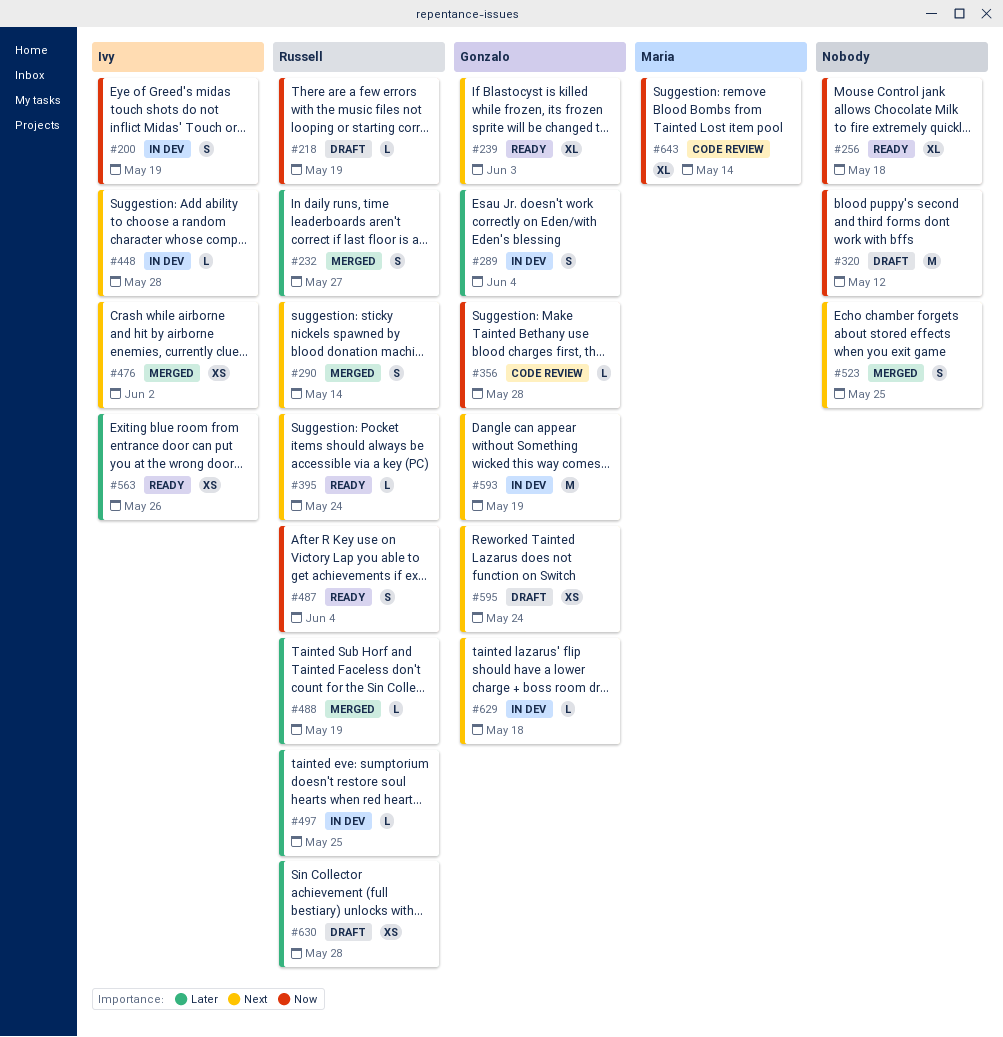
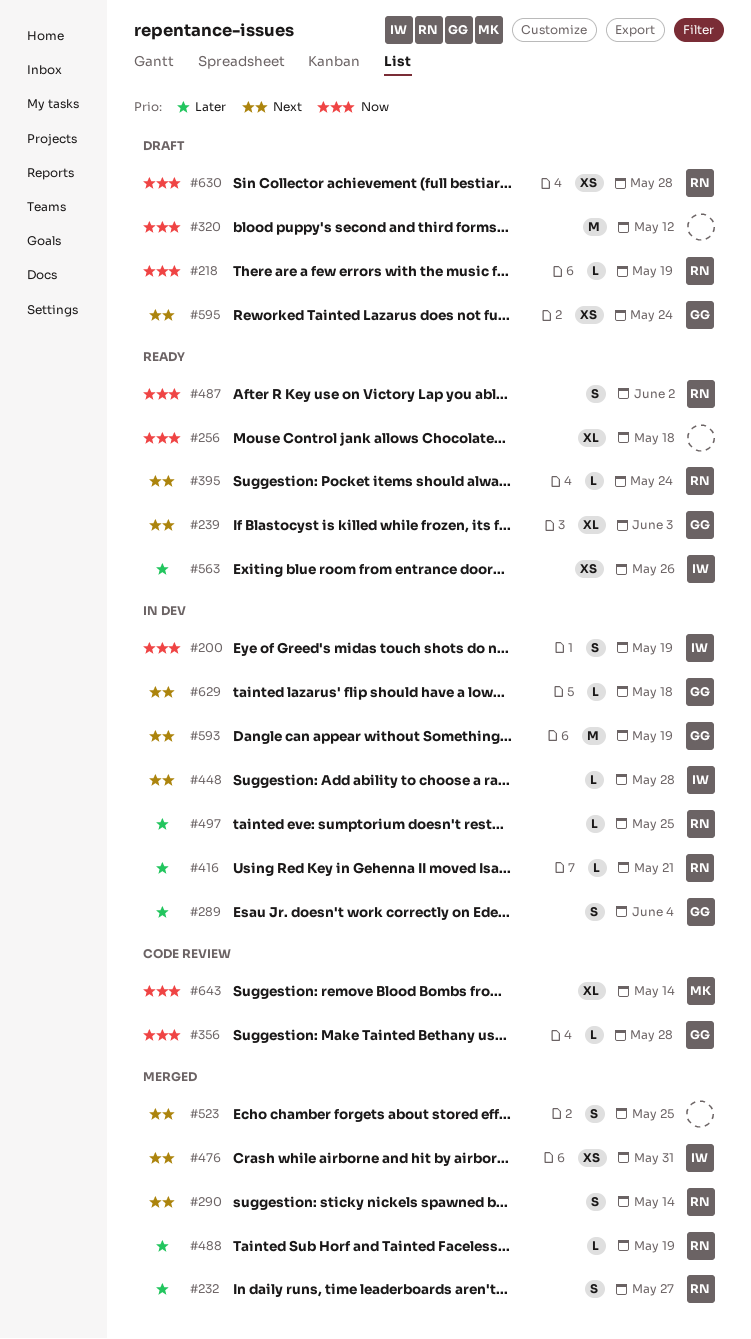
#416: none -> present
#476, due: Jun 2 -> May 31
#487, due: Jun 4 -> Jun 2
#630, priority: Later -> Now

